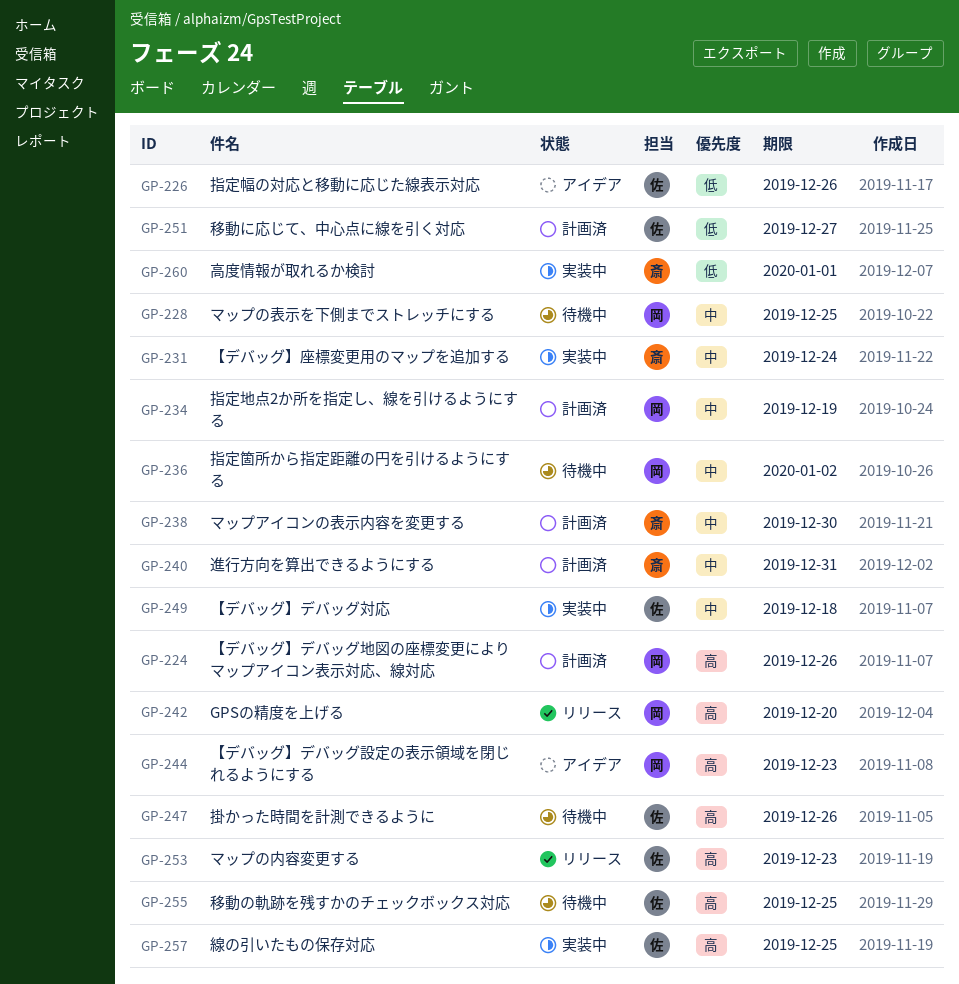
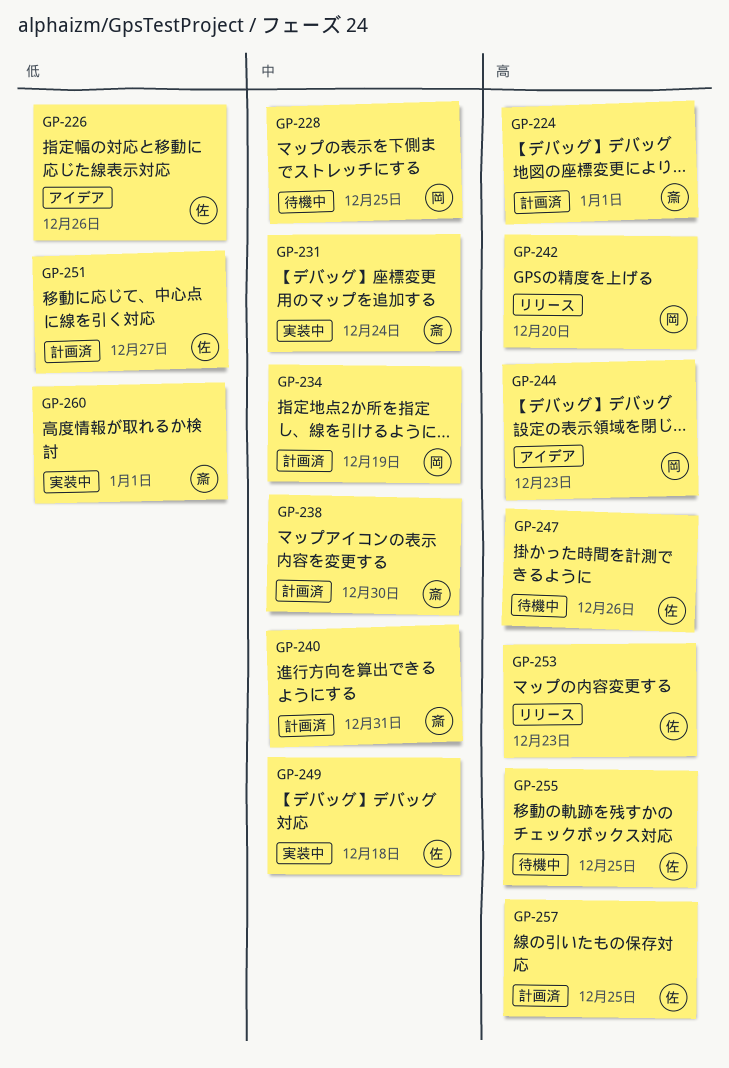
GP-224, owner: 岡 -> 斎
GP-224, due: Dec 26 -> Jan 1
GP-236: present -> none
GP-257, status: 実装中 -> 計画済

